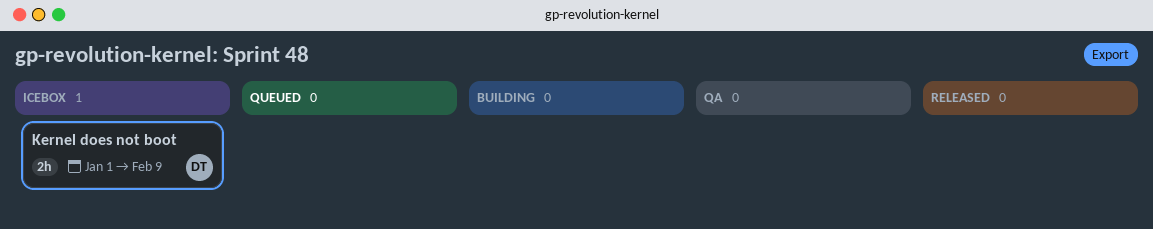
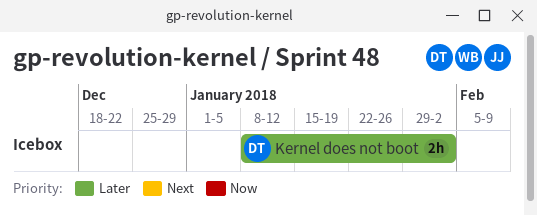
Kernel does not boot, start: Jan 1 -> Jan 8
Kernel does not boot, due: Feb 9 -> Feb 2

